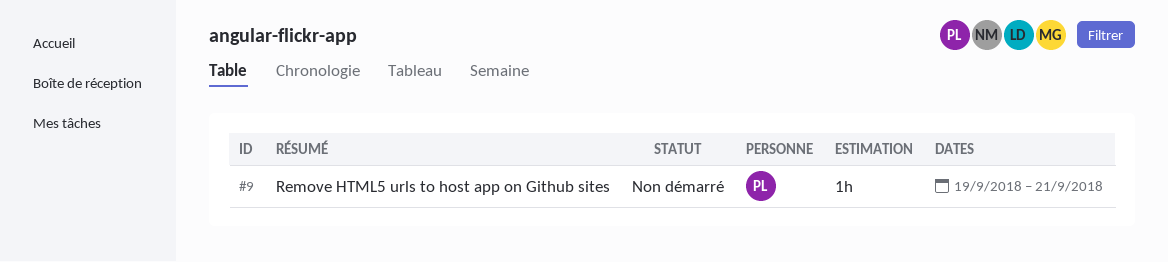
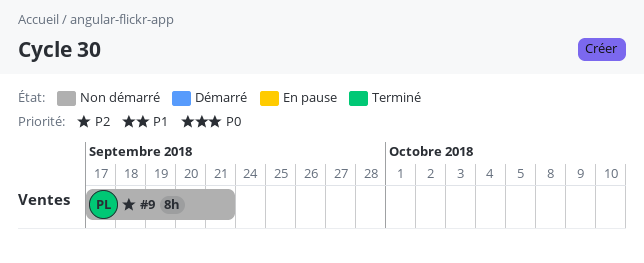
#9, estimate: 1h -> 8h
#9, start: Sep 19 -> Sep 17

